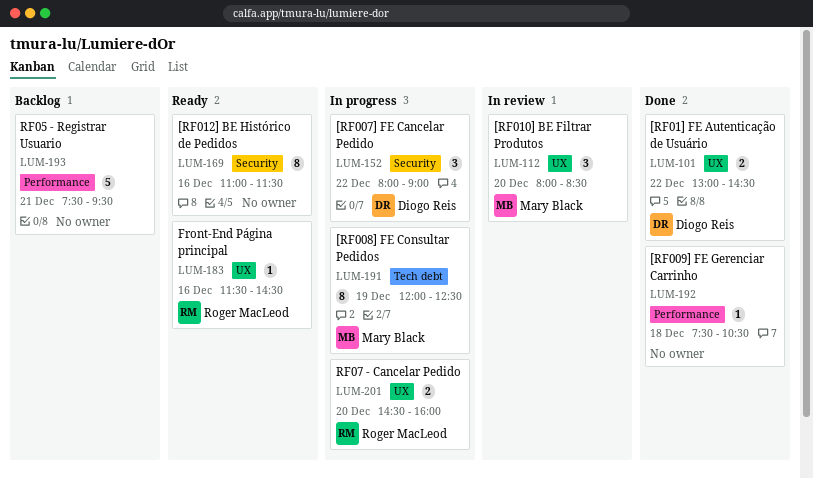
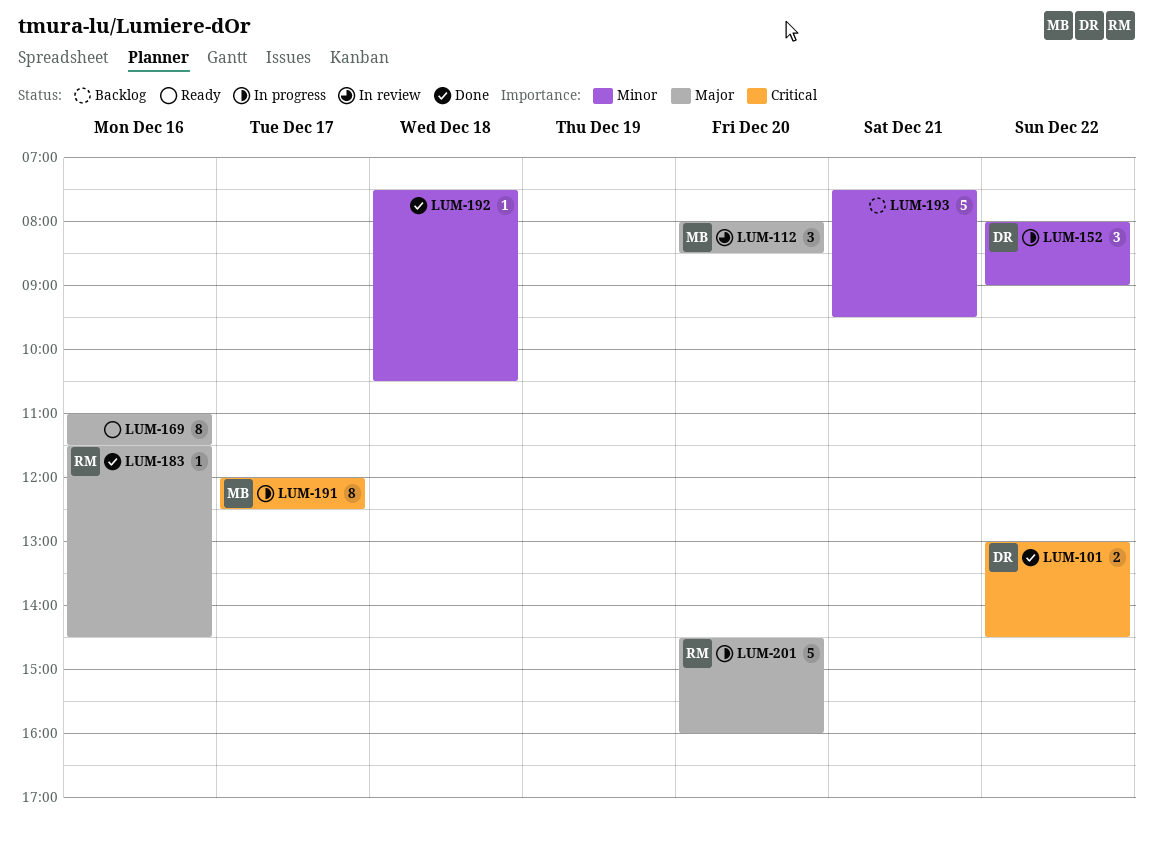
LUM-183, status: Ready -> Done
LUM-191, day: Dec 19 -> Dec 17
LUM-201, estimate: 2 -> 5

